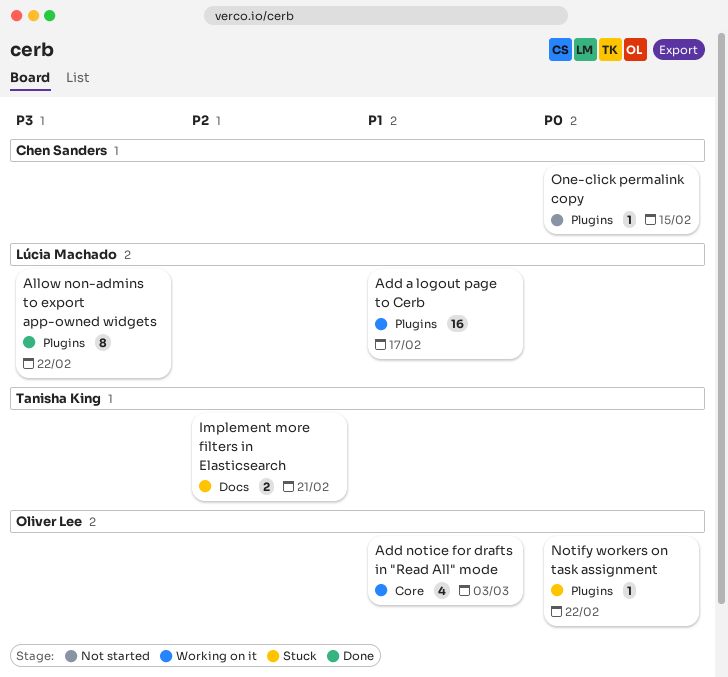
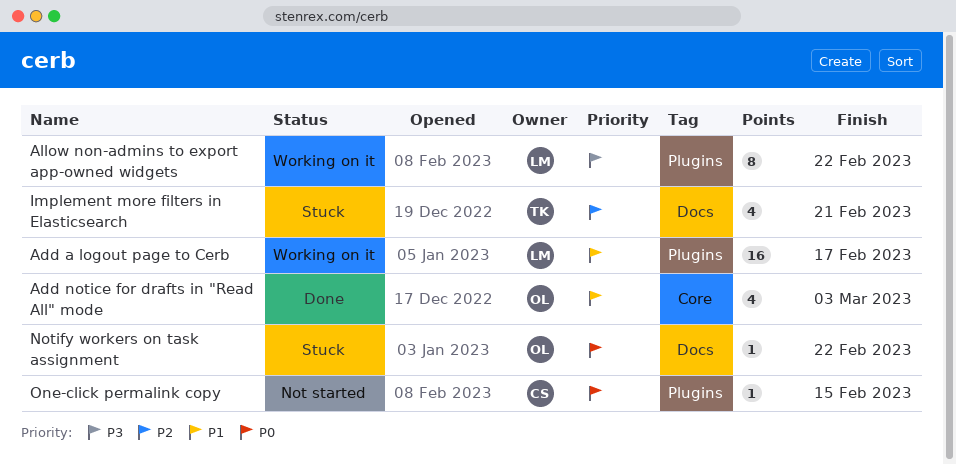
Add notice for drafts in "Read All" mode, status: Working on it -> Done
Allow non-admins to export app-owned widgets, status: Done -> Working on it
Implement more filters in Elasticsearch, estimate: 2 -> 4
Notify workers on task assignment, label: Plugins -> Docs

